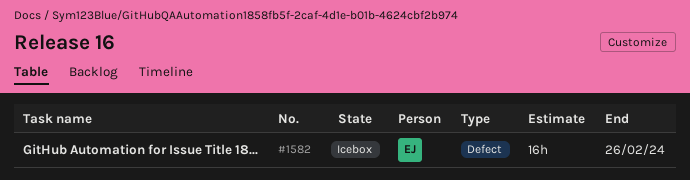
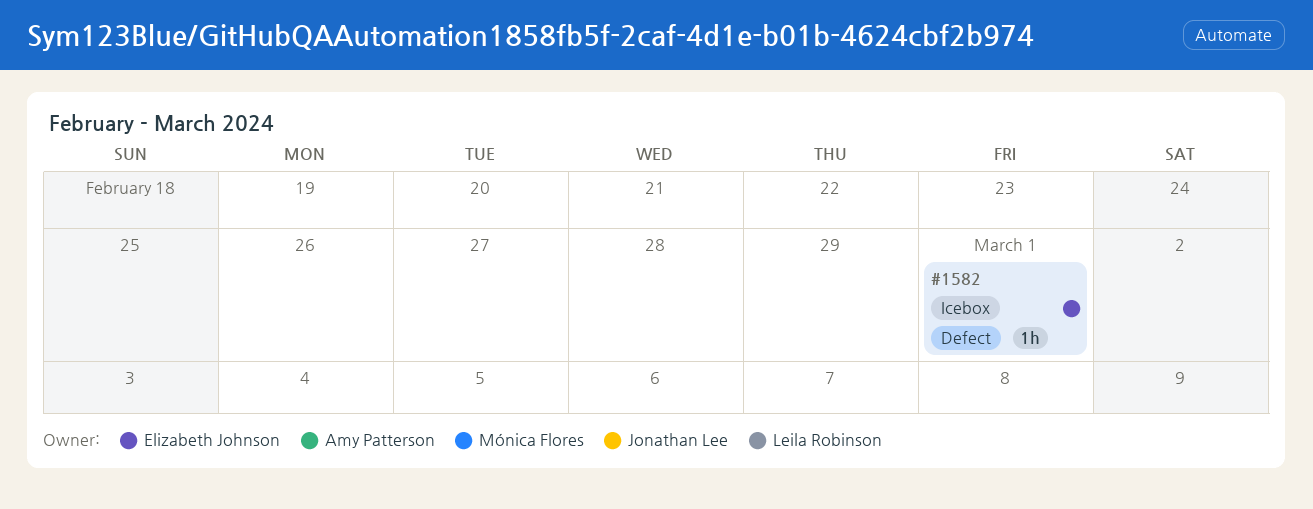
#1582, estimate: 16h -> 1h
#1582, due: Feb 26 -> Mar 1

